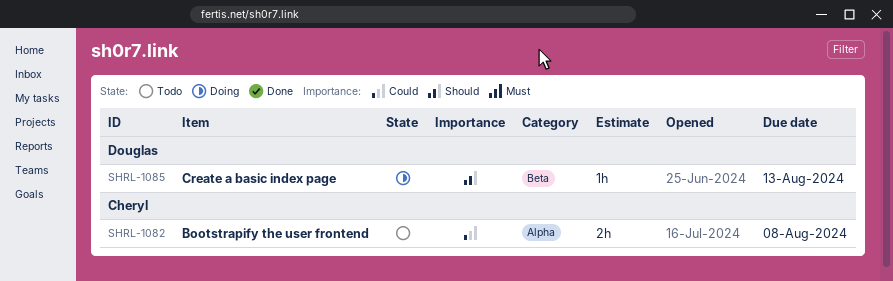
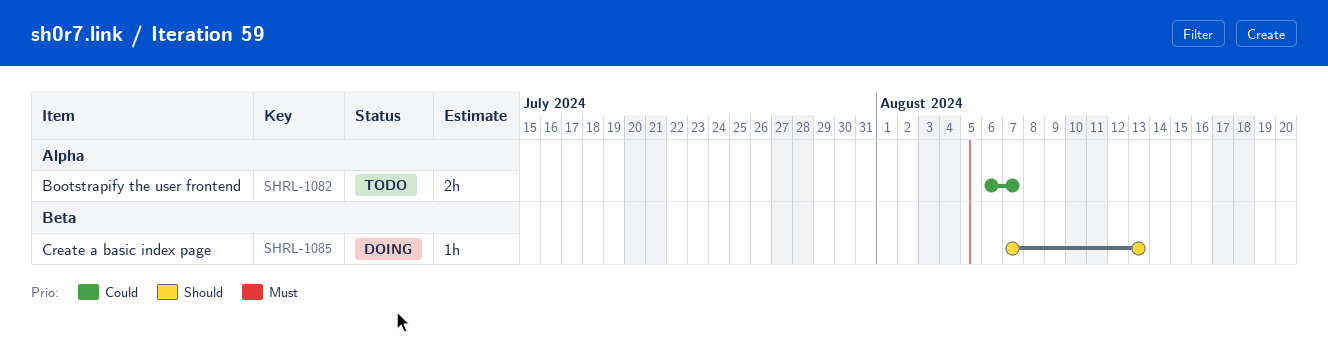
SHRL-1082, due: Aug 8 -> Aug 7

